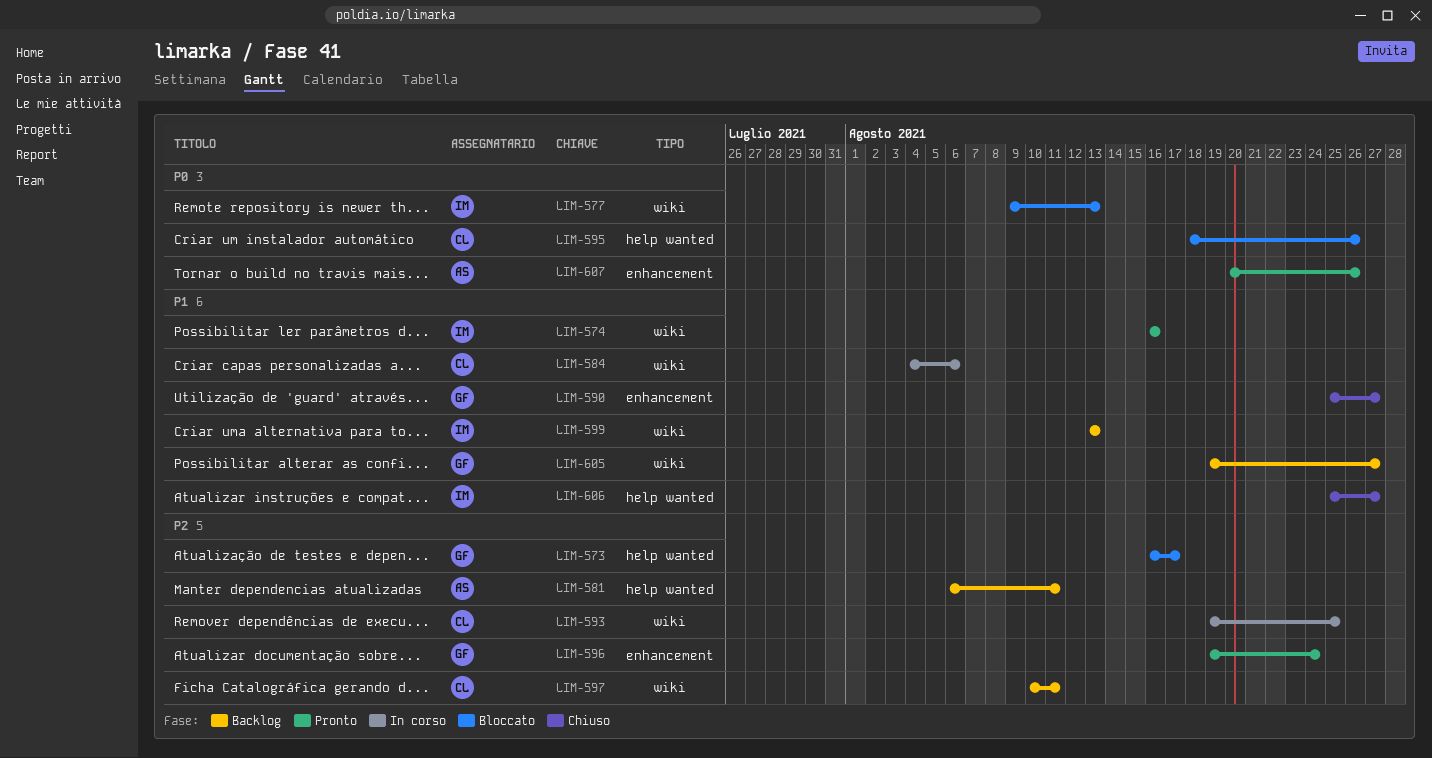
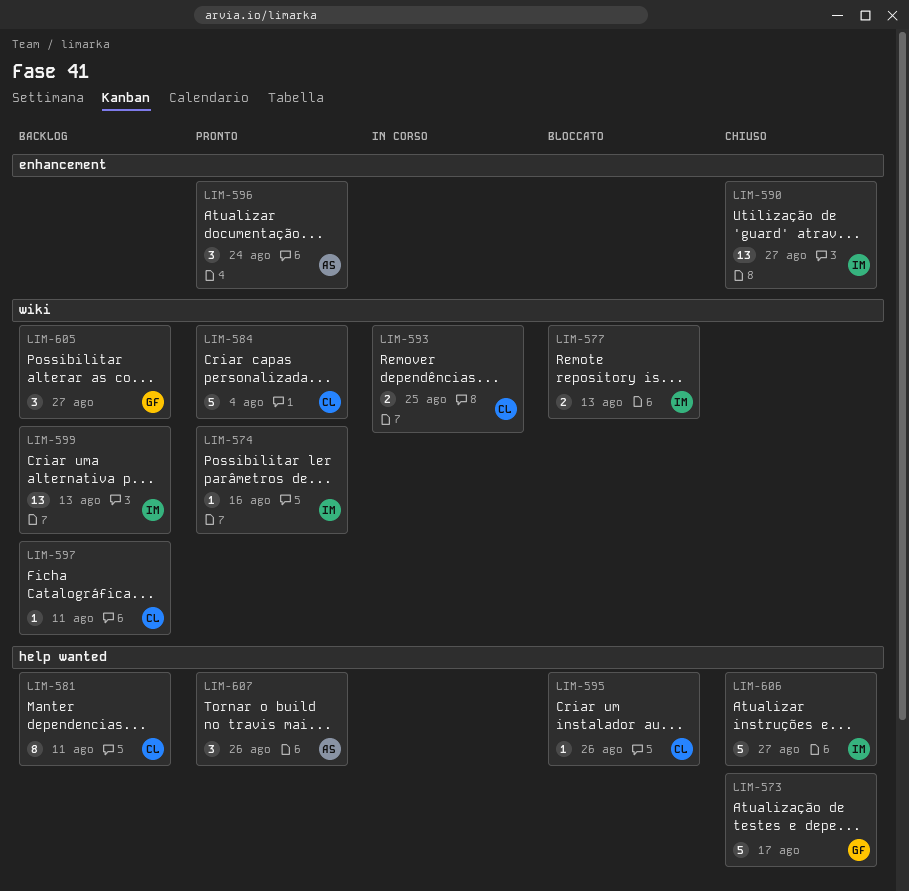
LIM-573, status: Bloccato -> Chiuso
LIM-581, owner: AS -> CL
LIM-584, status: In corso -> Pronto
LIM-584, due: Aug 6 -> Aug 4
LIM-590, owner: GF -> IM
LIM-596, owner: GF -> AS
LIM-607, label: enhancement -> help wanted

